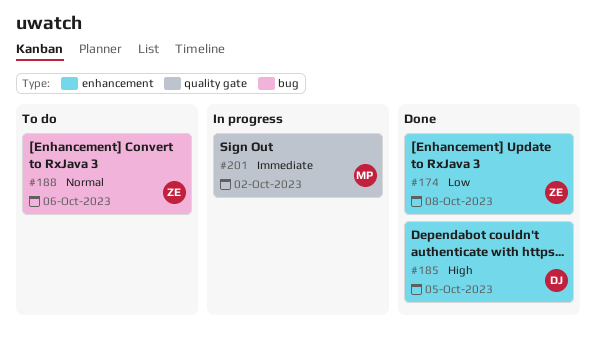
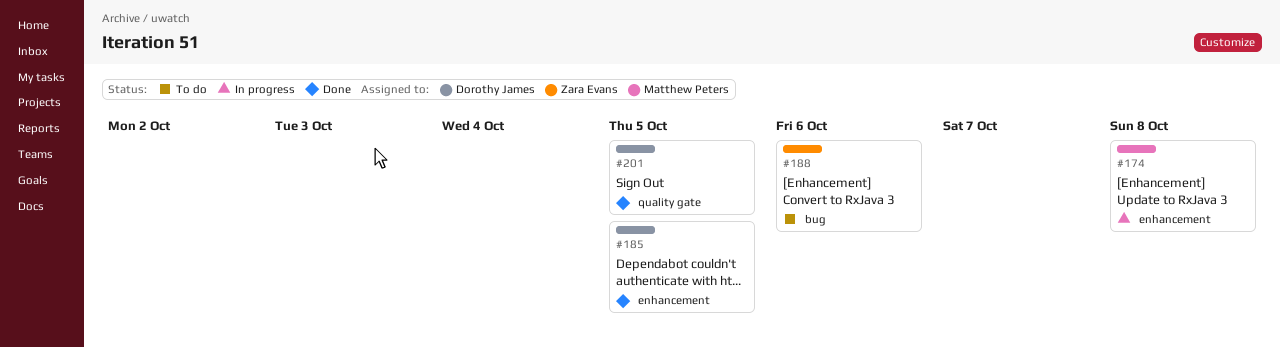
#174, status: Done -> In progress
#174, owner: Zara Evans -> Matthew Peters
#201, status: In progress -> Done
#201, owner: Matthew Peters -> Dorothy James
#201, due: Oct 2 -> Oct 5

